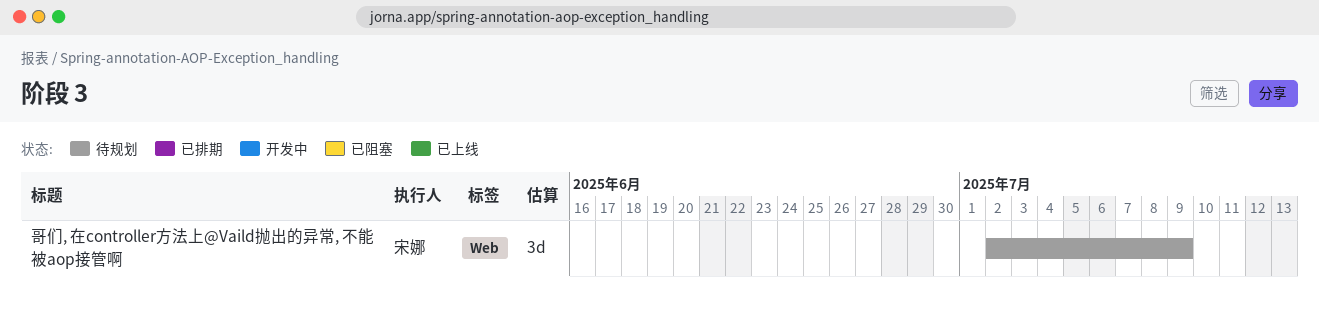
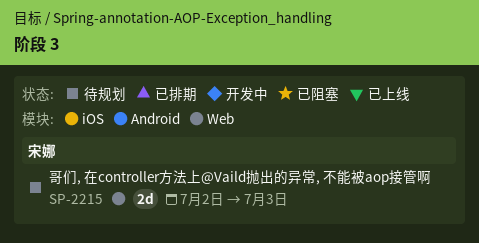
哥们, 在controller方法上@Vaild抛出的异常, 不能被aop接管啊, estimate: 3d -> 2d
哥们, 在controller方法上@Vaild抛出的异常, 不能被aop接管啊, due: Jul 9 -> Jul 3

